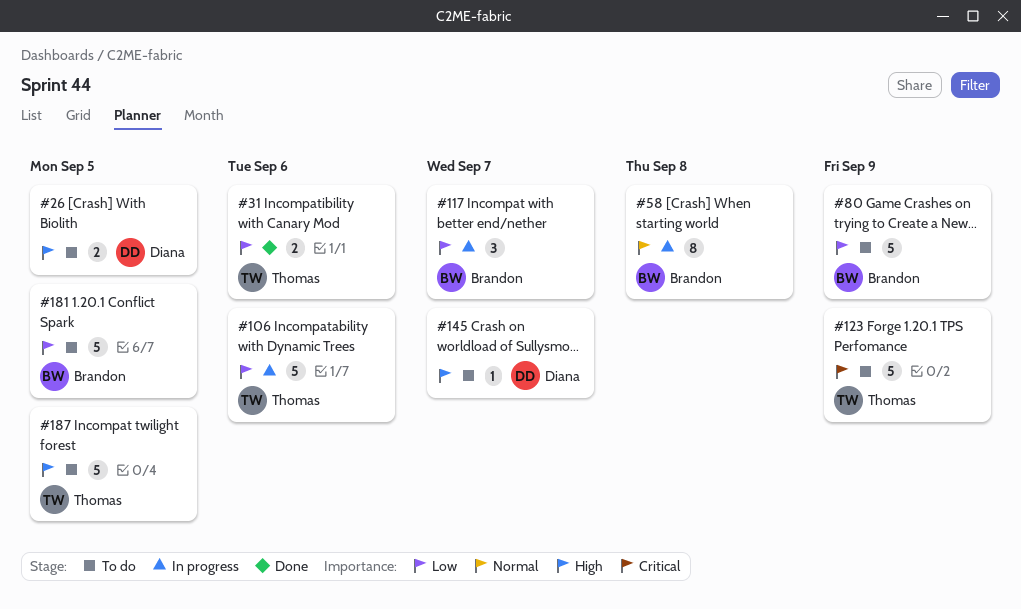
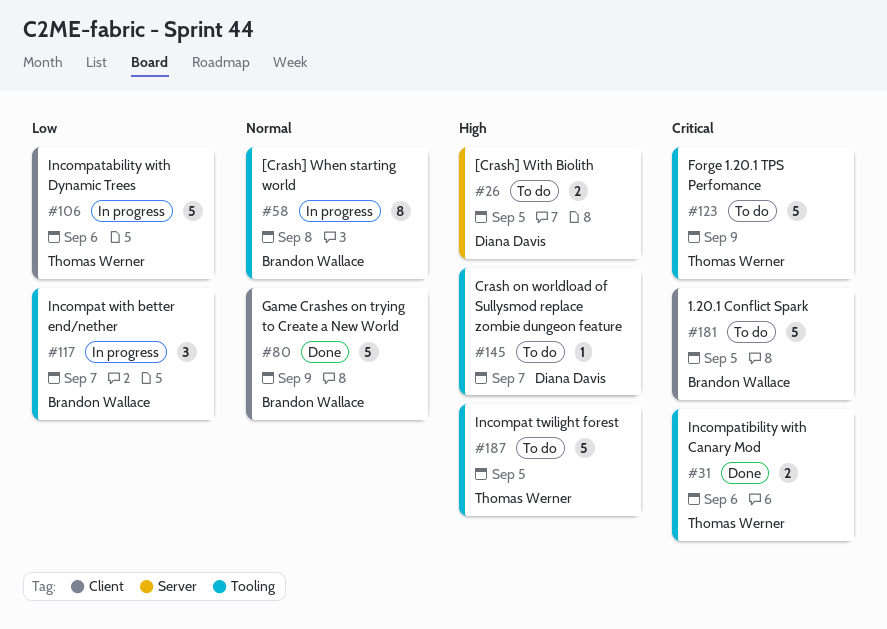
#31, priority: Low -> Critical
#80, status: To do -> Done
#80, priority: Low -> Normal
#181, priority: Low -> Critical

